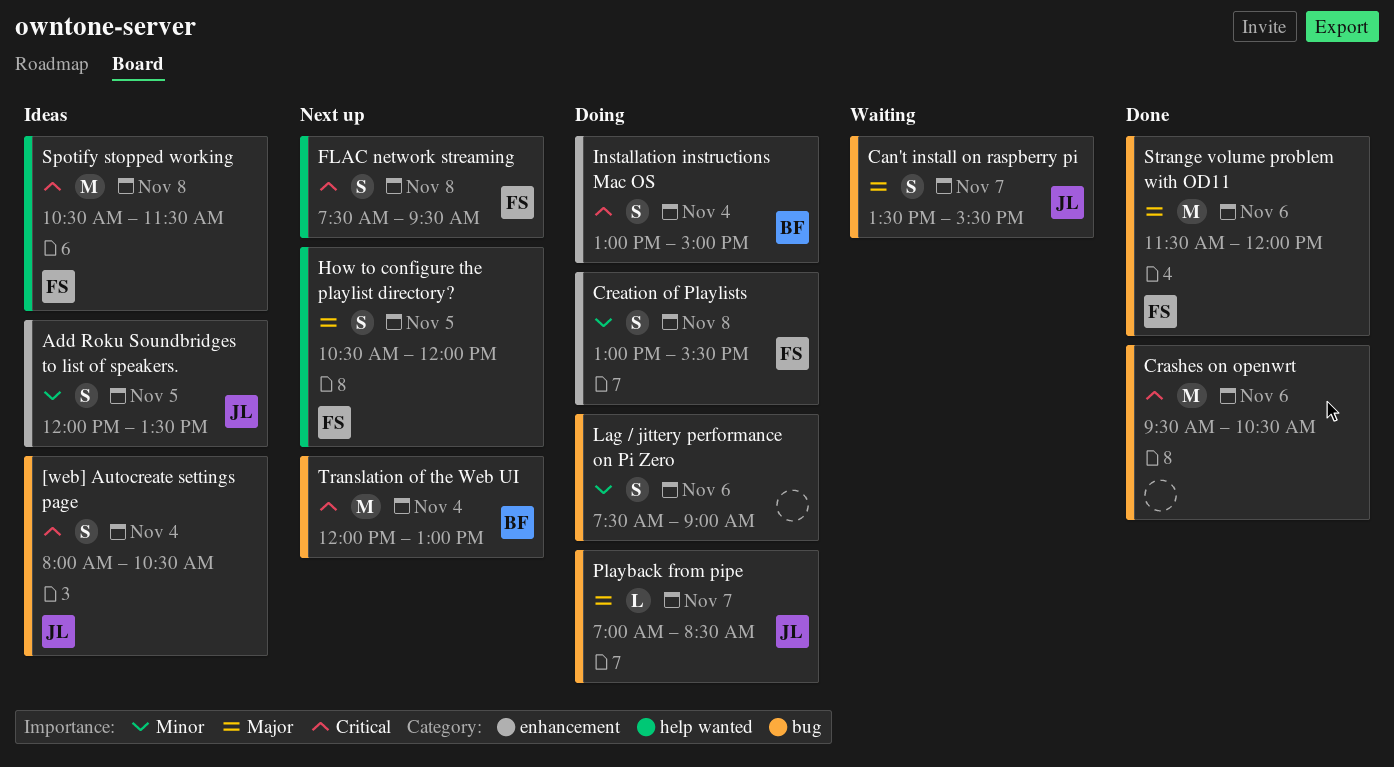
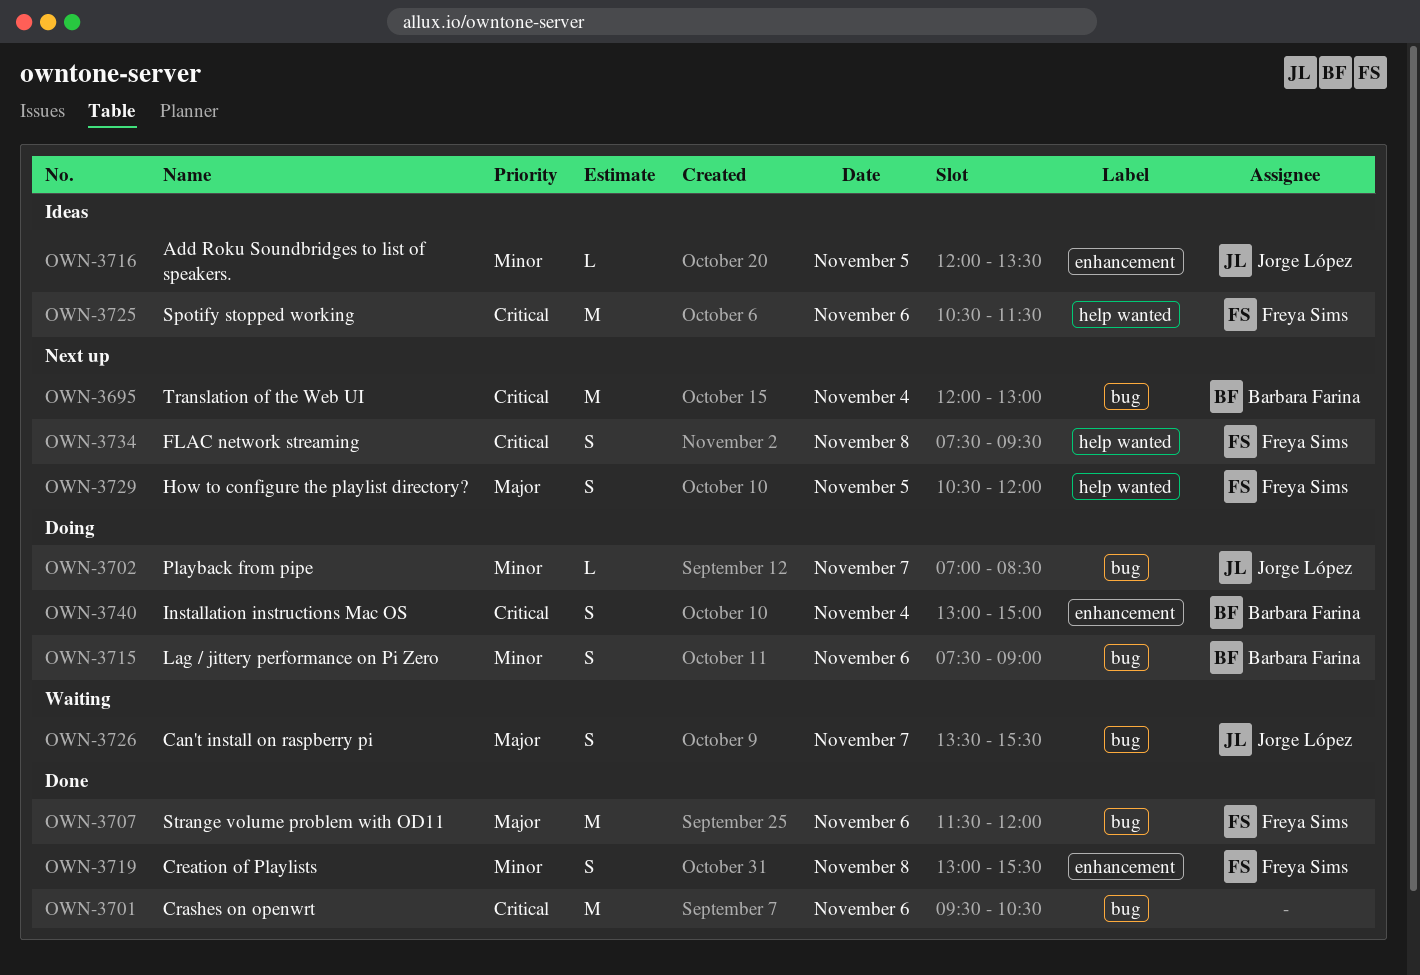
[web] Autocreate settings page: present -> none
Add Roku Soundbridges to list of speakers., estimate: S -> L
Creation of Playlists, status: Doing -> Done
Lag / jittery performance on Pi Zero, owner: none -> Barbara Farina
Playback from pipe, priority: Major -> Minor
Spotify stopped working, day: Nov 8 -> Nov 6

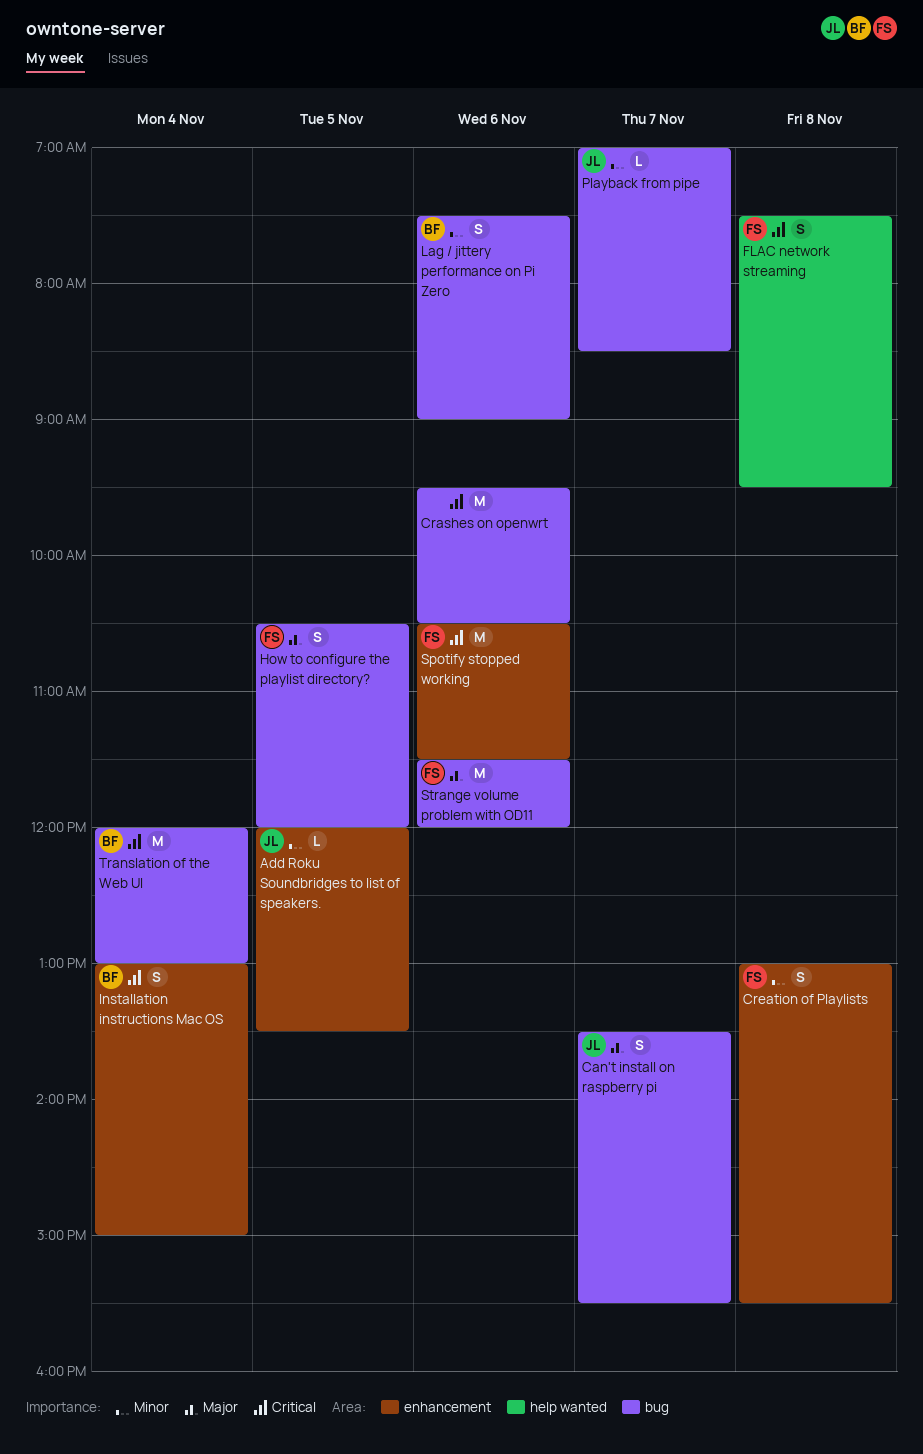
How to configure the playlist directory?, label: help wanted -> bug
Spotify stopped working, label: help wanted -> enhancement

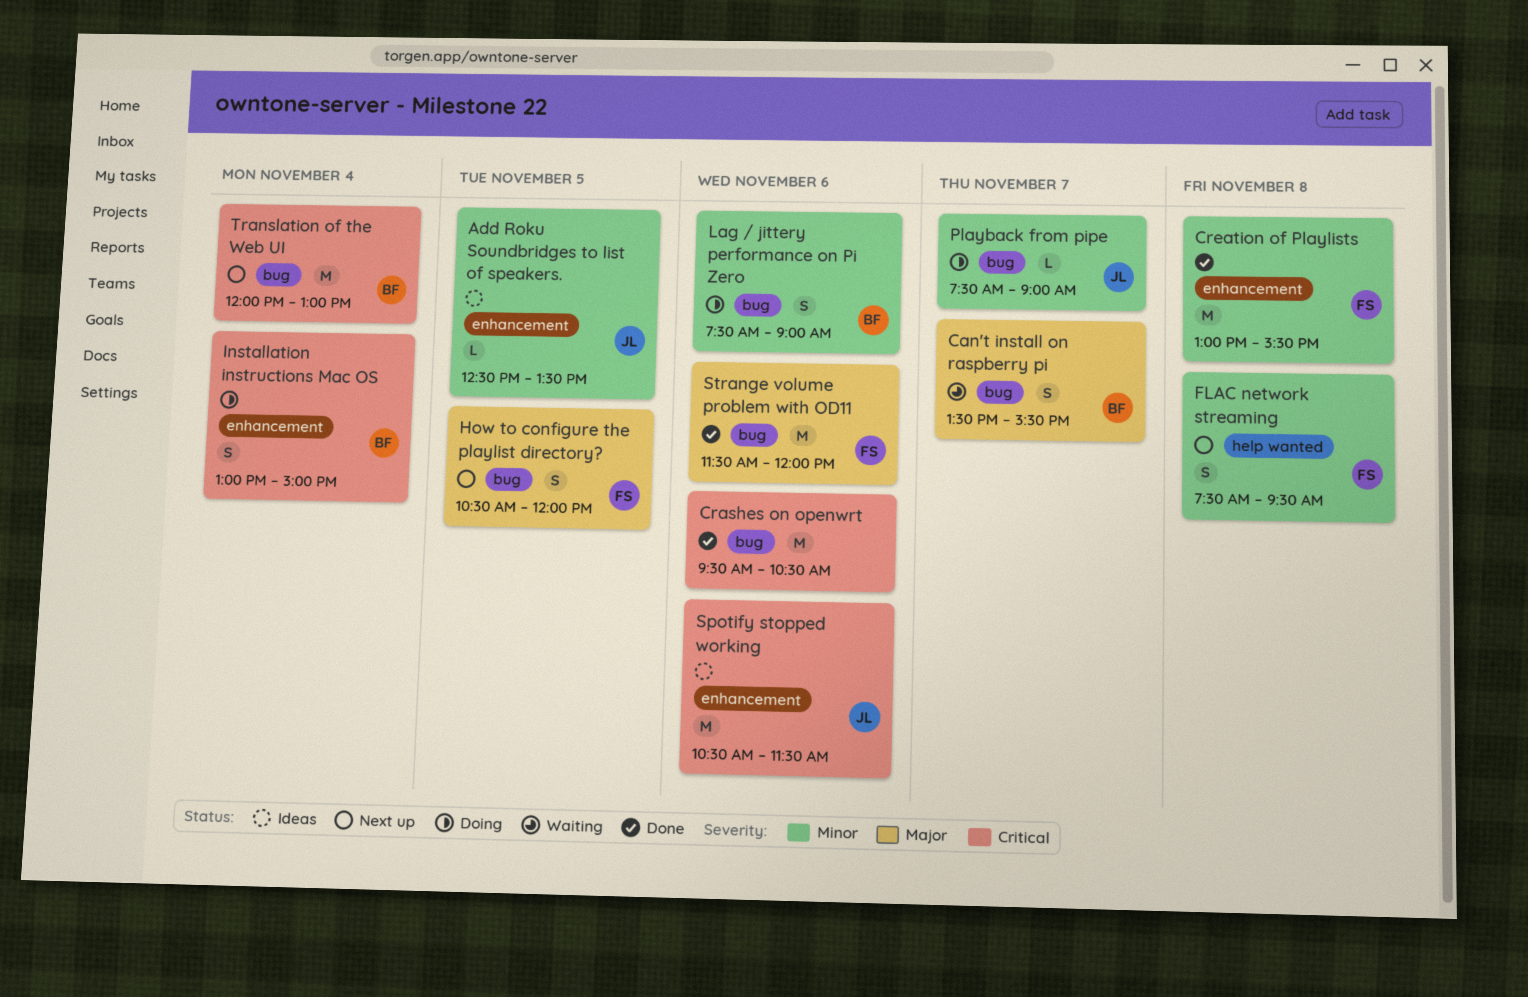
Add Roku Soundbridges to list of speakers., begins: 12:00 -> 12:30
Can't install on raspberry pi, owner: JL -> BF
Creation of Playlists, estimate: S -> M
FLAC network streaming, priority: Critical -> Minor
Playback from pipe, begins: 07:00 -> 07:30
Playback from pipe, ends: 08:30 -> 09:00
Spotify stopped working, owner: FS -> JL

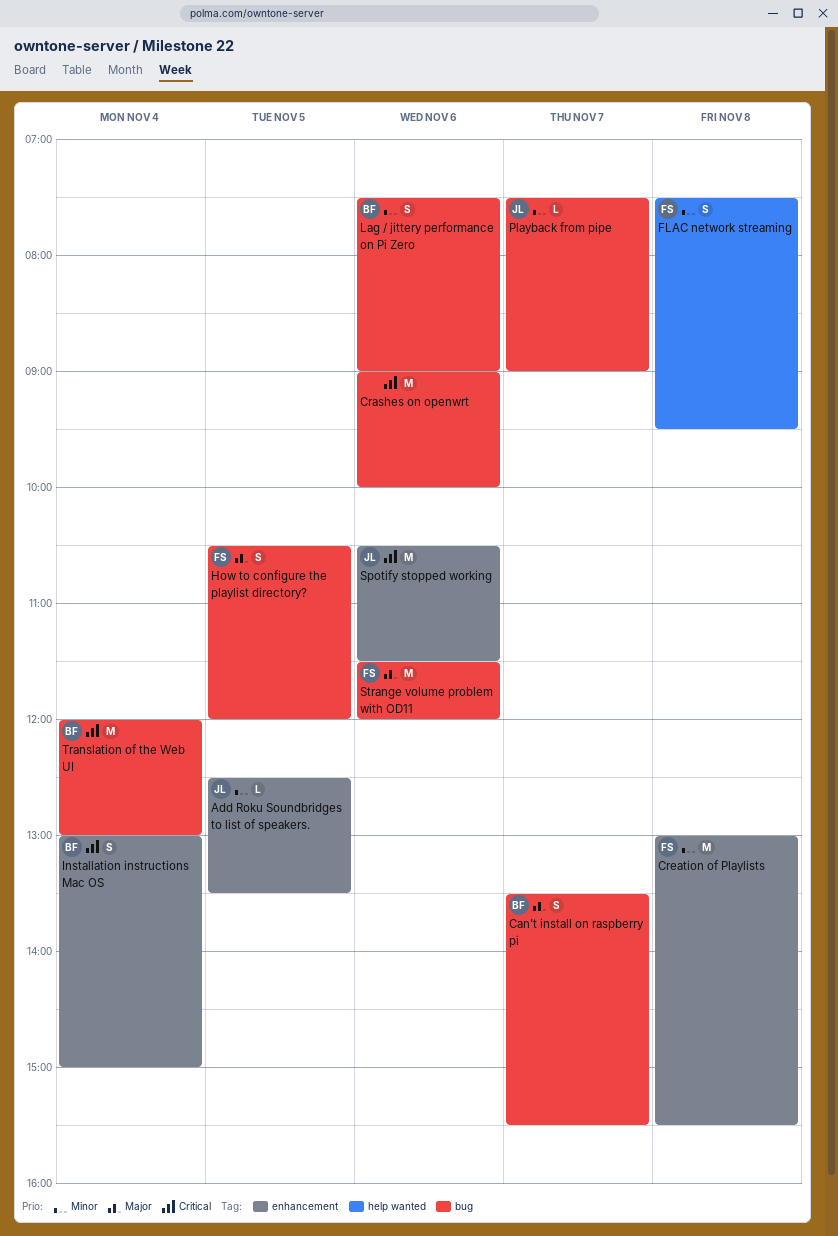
Crashes on openwrt, begins: 09:30 -> 09:00
Crashes on openwrt, ends: 10:30 -> 10:00

